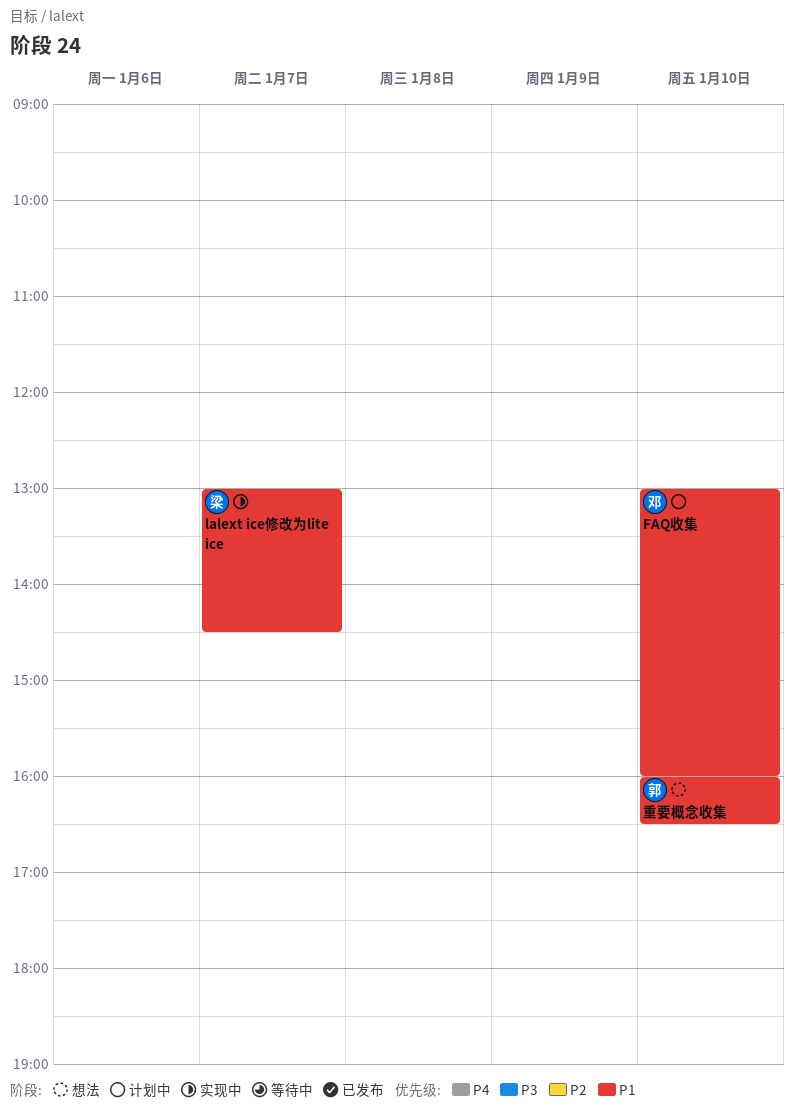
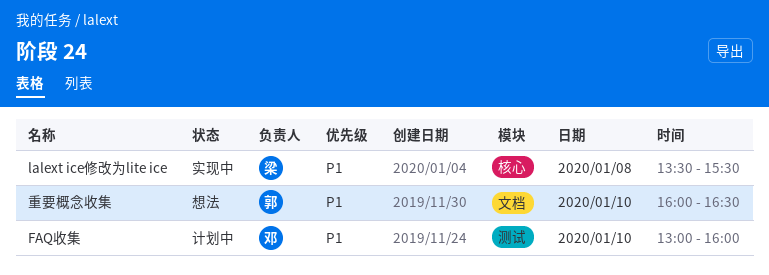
lalext ice修改为lite ice, day: Jan 7 -> Jan 8
lalext ice修改为lite ice, begins: 13:00 -> 13:30
lalext ice修改为lite ice, ends: 14:30 -> 15:30

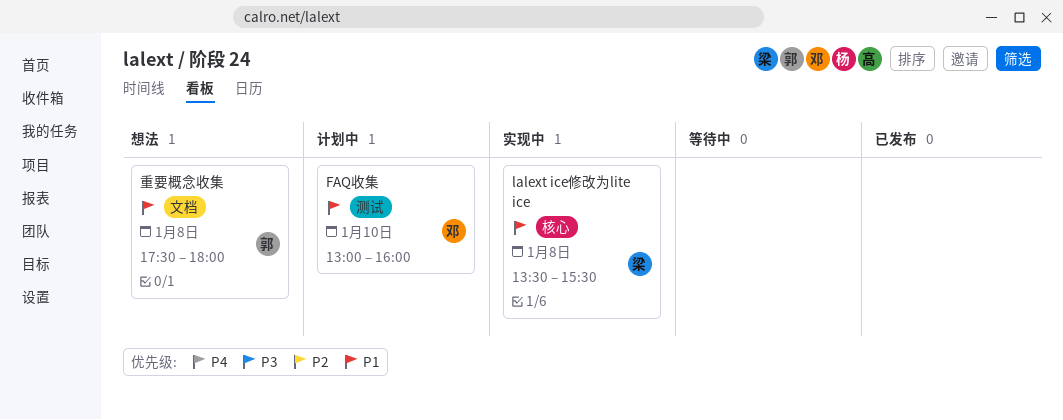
重要概念收集, day: Jan 10 -> Jan 8
重要概念收集, begins: 16:00 -> 17:30
重要概念收集, ends: 16:30 -> 18:00

